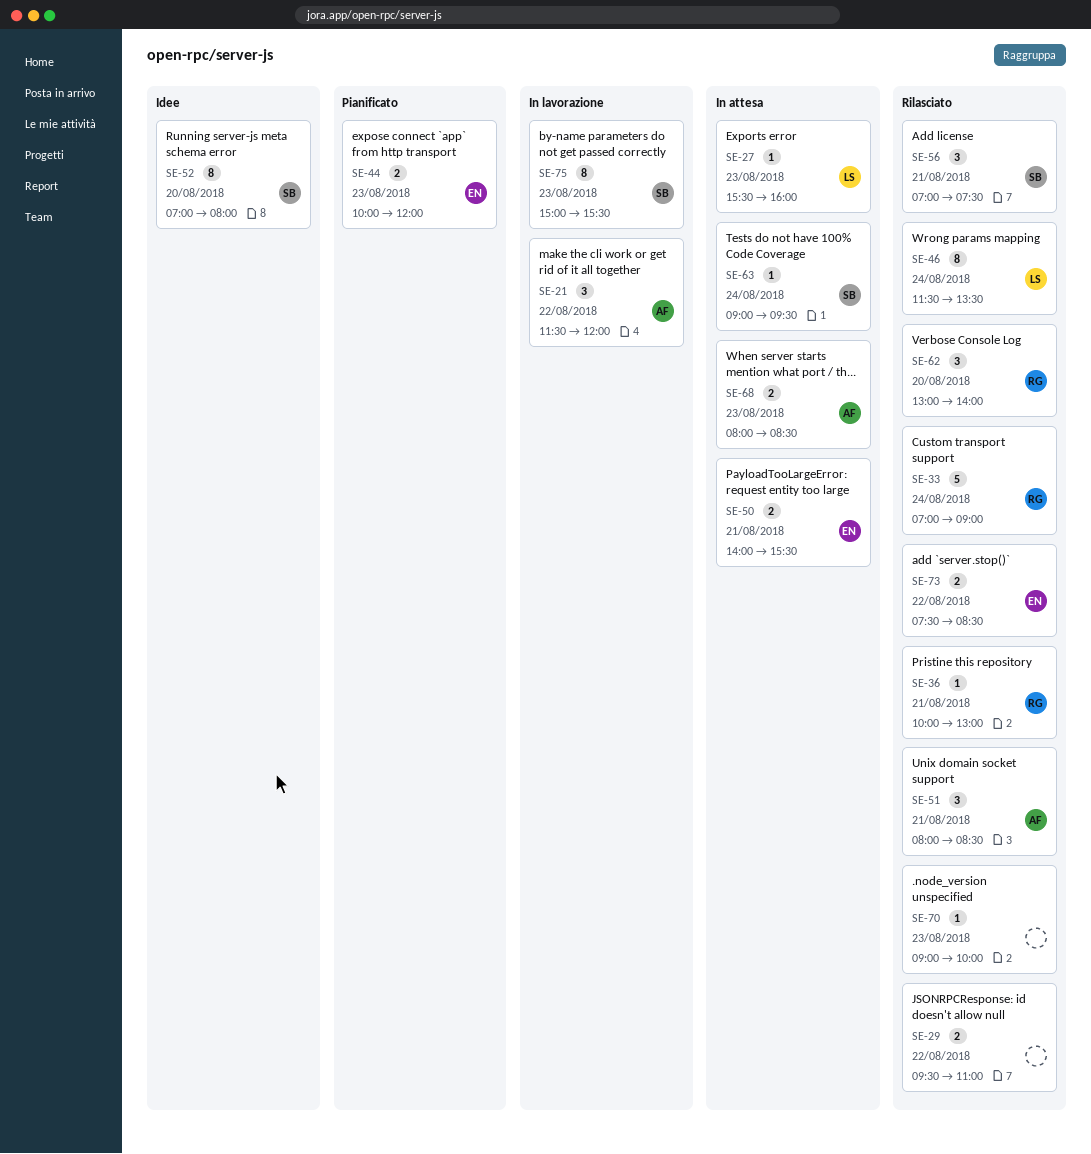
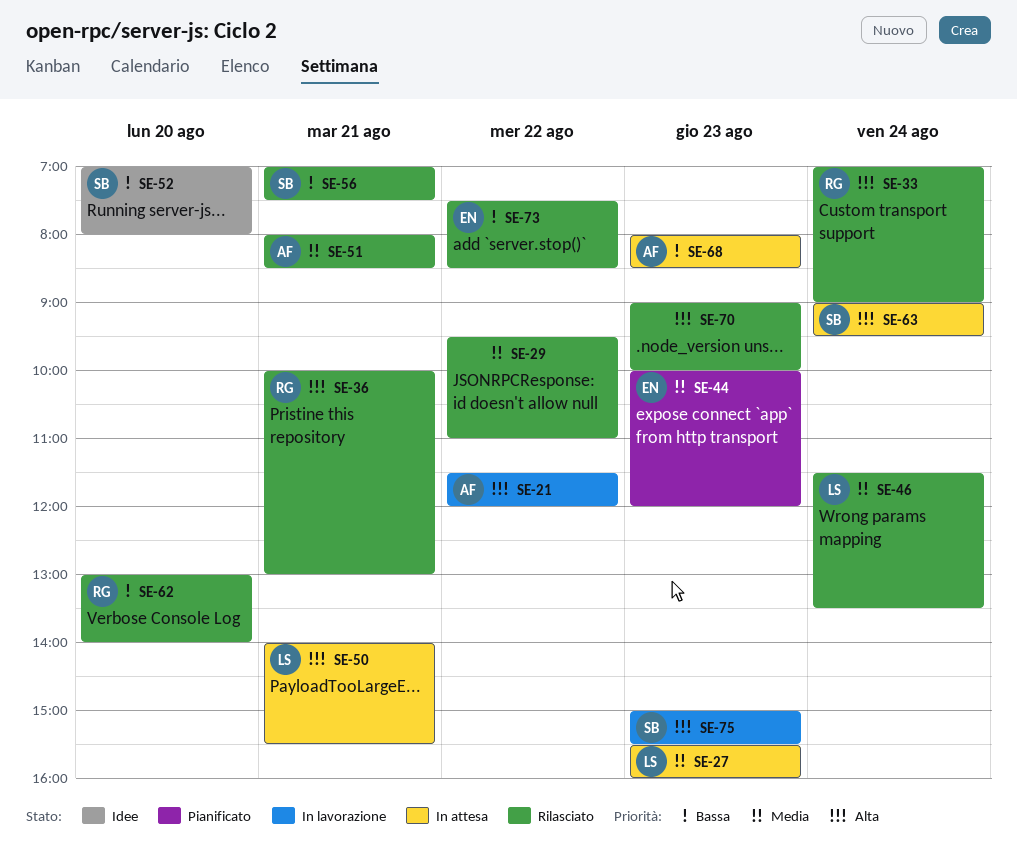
SE-50, owner: EN -> LS

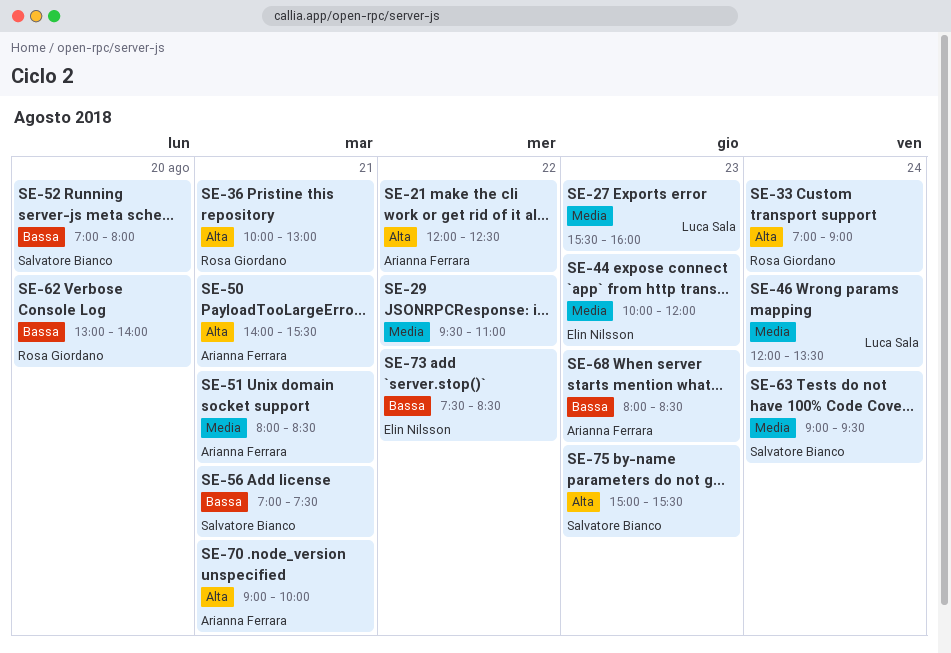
SE-21, begins: 11:30 -> 12:00
SE-21, ends: 12:00 -> 12:30
SE-46, begins: 11:30 -> 12:00
SE-50, owner: Luca Sala -> Arianna Ferrara
SE-63, priority: Alta -> Media
SE-70, owner: none -> Arianna Ferrara
SE-70, day: Aug 23 -> Aug 21

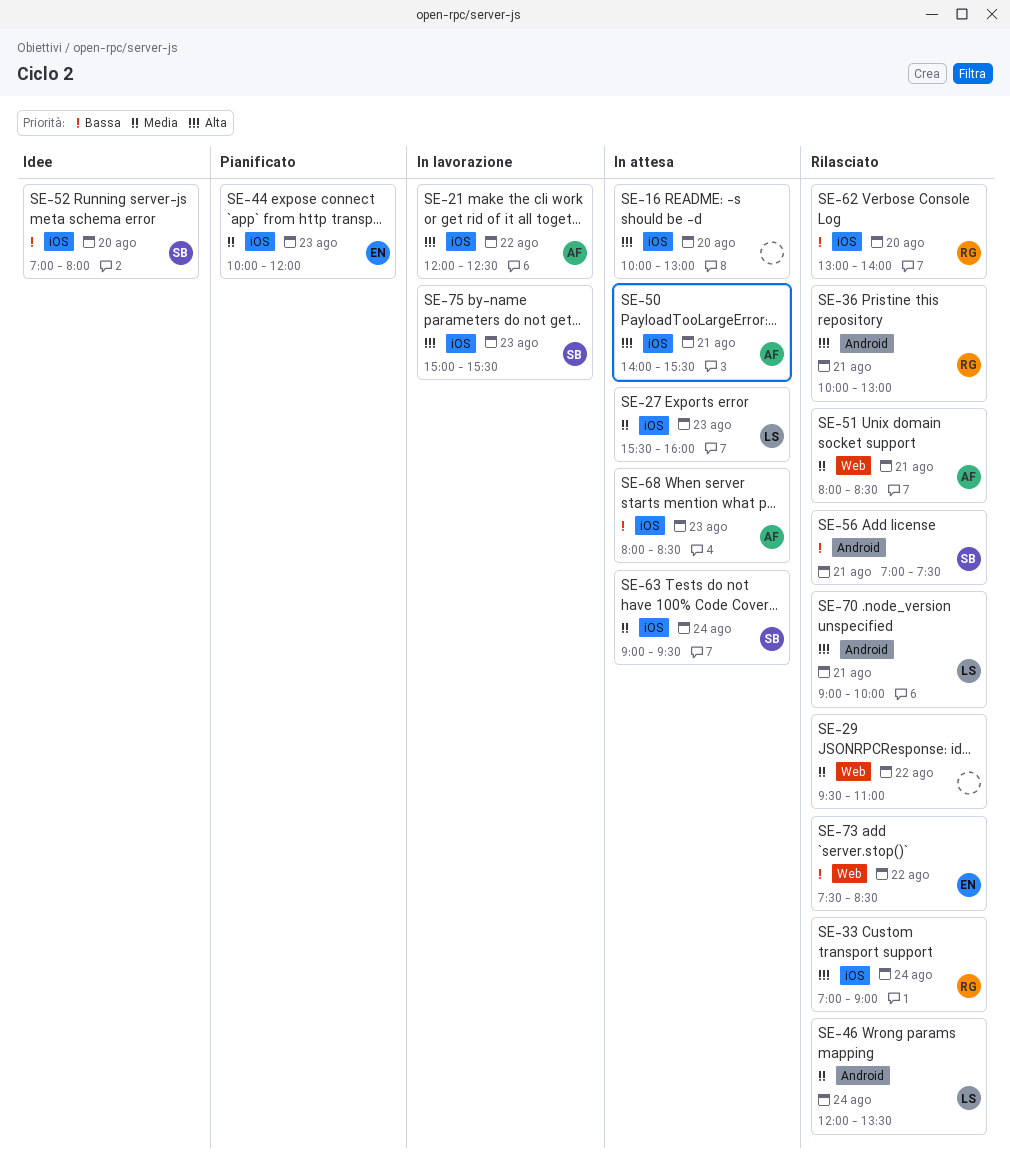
SE-16: none -> present
SE-70, owner: Arianna Ferrara -> Luca Sala

